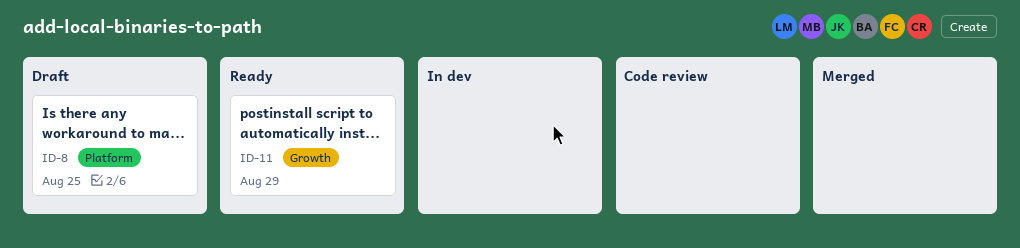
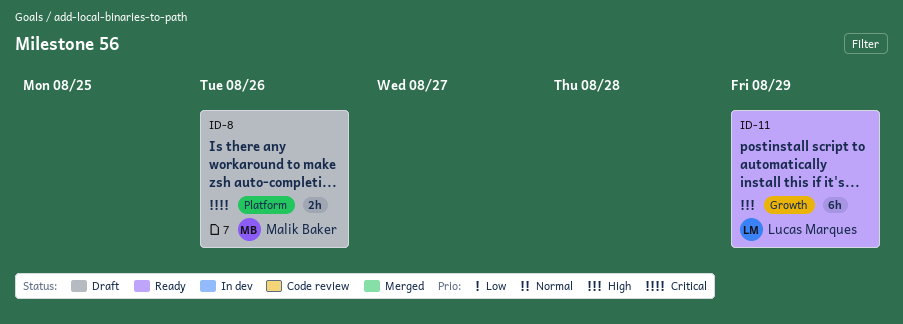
ID-8, due: Aug 25 -> Aug 26

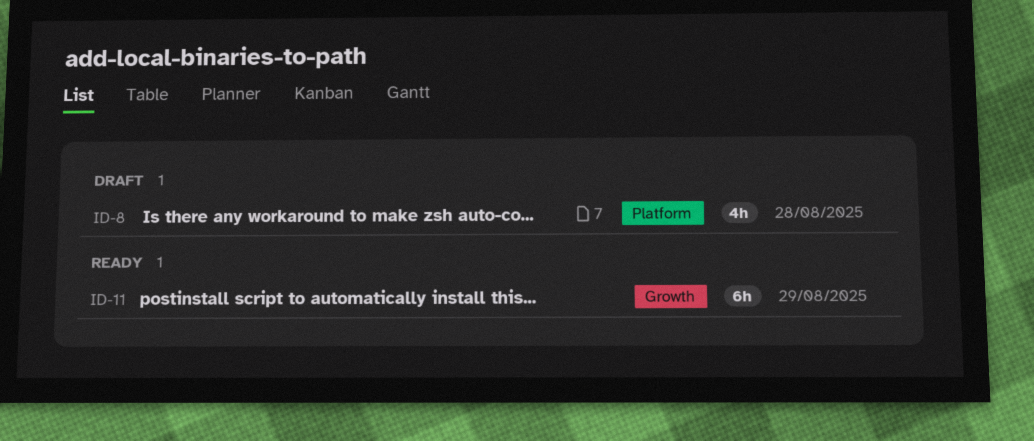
ID-8, estimate: 2h -> 4h
ID-8, due: Aug 26 -> Aug 28

